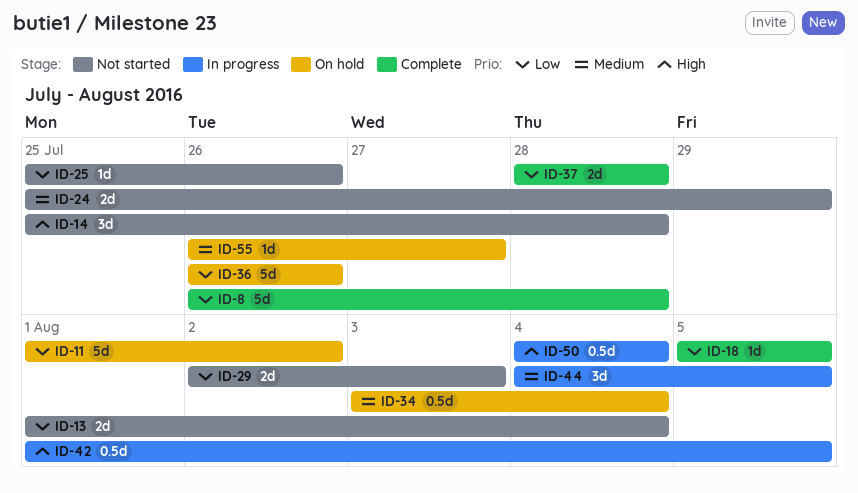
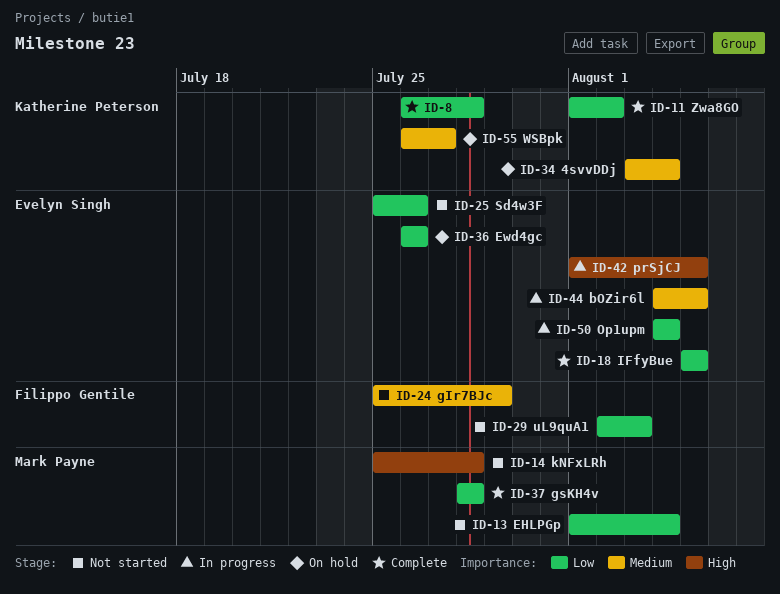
ID-11, status: On hold -> Complete
ID-50, priority: High -> Low

